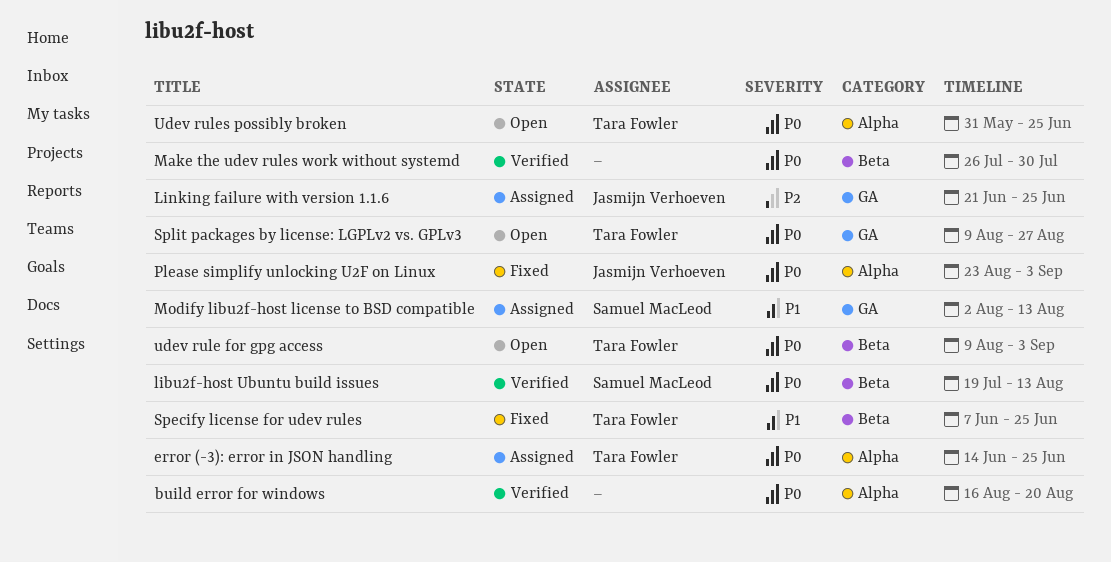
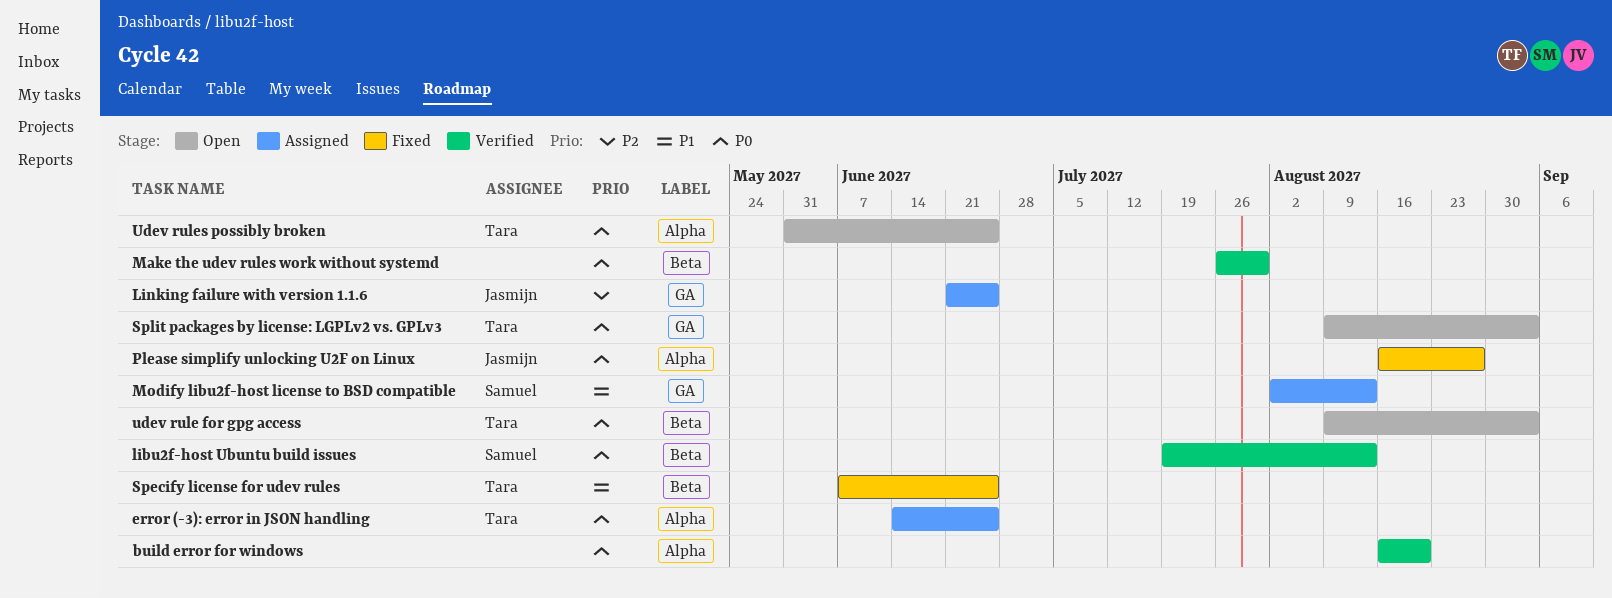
Please simplify unlocking U2F on Linux, start: Aug 23 -> Aug 16
Please simplify unlocking U2F on Linux, due: Sep 3 -> Aug 27
Split packages by license: LGPLv2 vs. GPLv3, due: Aug 27 -> Sep 3

